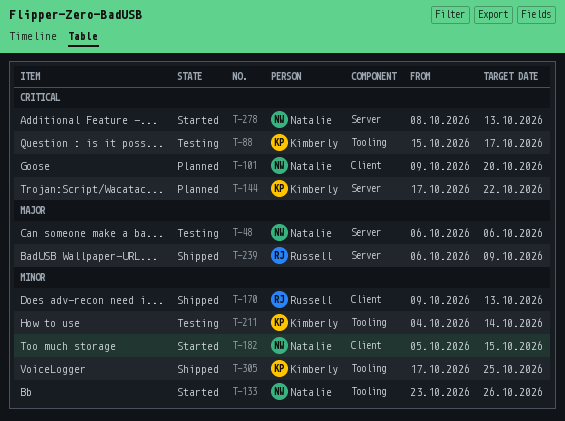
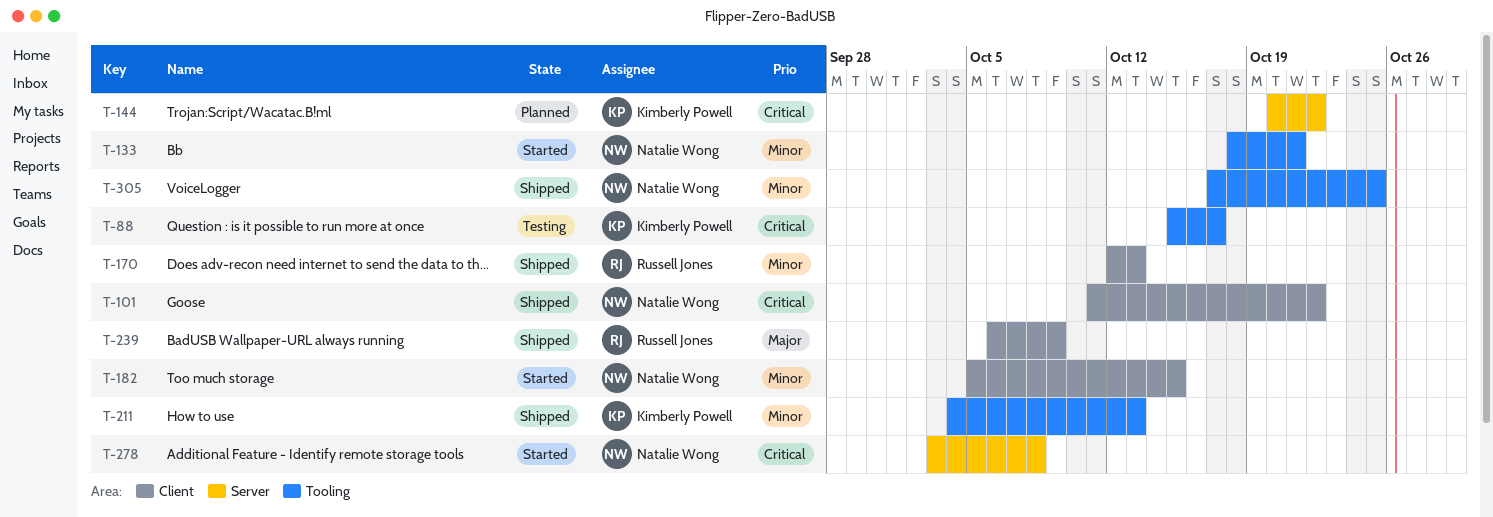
T-48: present -> none
T-101, status: Planned -> Shipped
T-101, start: Oct 9 -> Oct 11
T-101, due: Oct 20 -> Oct 22
T-133, start: Oct 23 -> Oct 18
T-133, due: Oct 26 -> Oct 21
T-144, start: Oct 17 -> Oct 20
T-170, start: Oct 9 -> Oct 12
T-211, status: Testing -> Shipped
T-211, due: Oct 14 -> Oct 13
T-239, label: Server -> Client
T-278, start: Oct 8 -> Oct 3
T-278, due: Oct 13 -> Oct 8
T-305, owner: Kimberly Powell -> Natalie Wong

